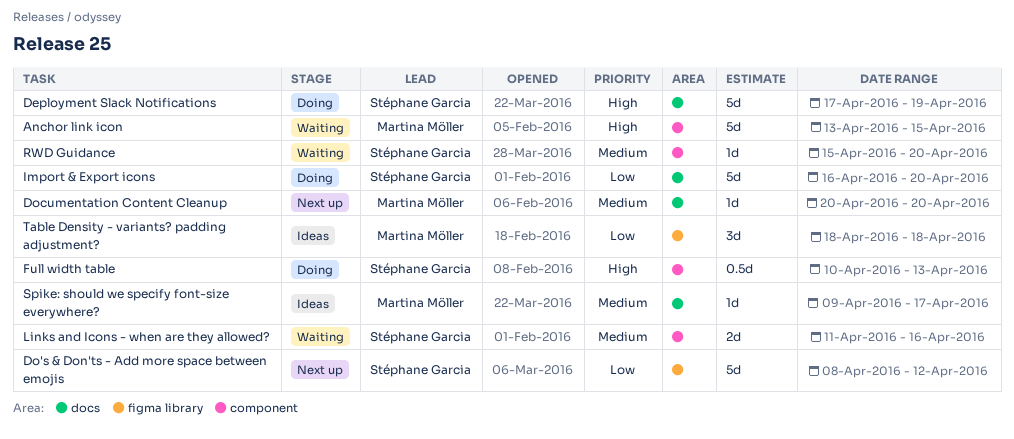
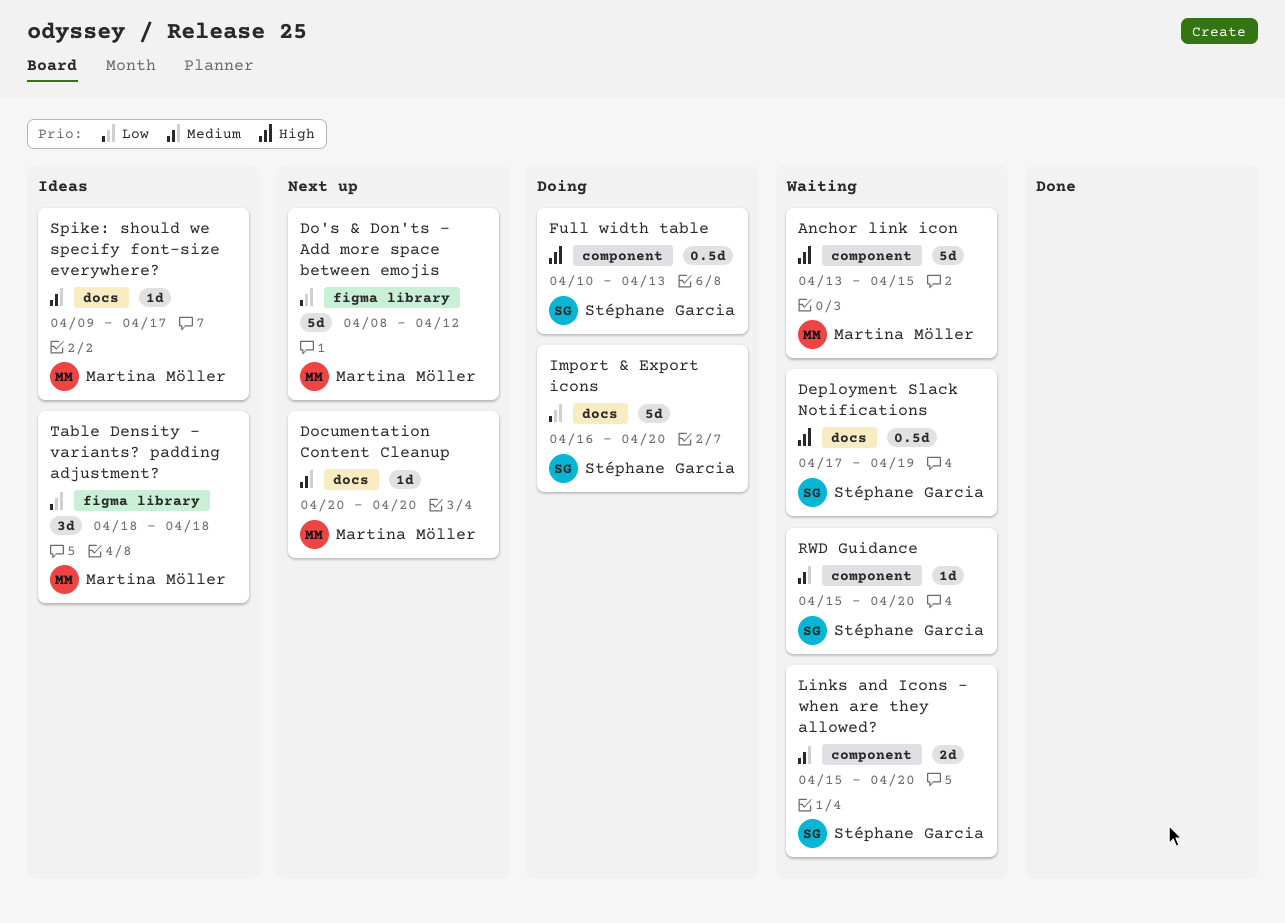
Deployment Slack Notifications, status: Doing -> Waiting
Deployment Slack Notifications, estimate: 5d -> 0.5d
Do's & Don'ts - Add more space between emojis, owner: Stéphane Garcia -> Martina Möller
Links and Icons - when are they allowed?, start: Apr 11 -> Apr 15
Links and Icons - when are they allowed?, due: Apr 16 -> Apr 20

